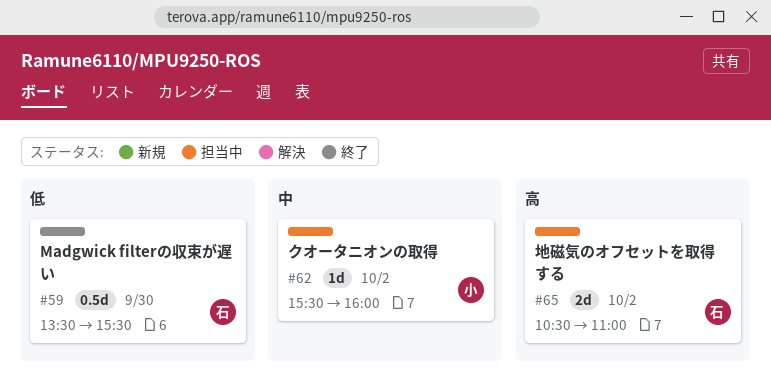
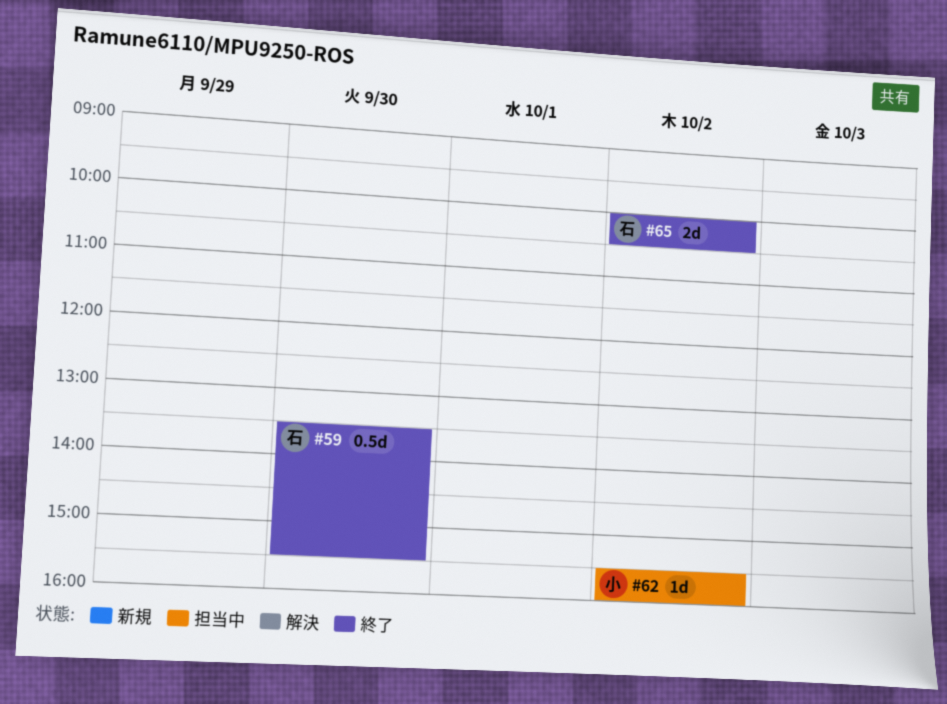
#65, status: 担当中 -> 終了
#65, begins: 10:30 -> 10:00
#65, ends: 11:00 -> 10:30

